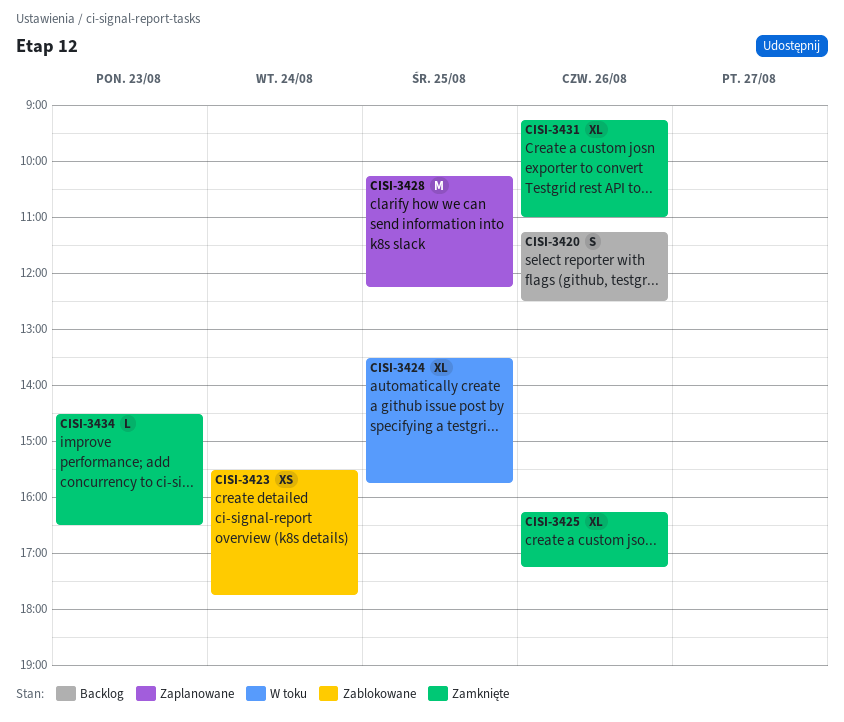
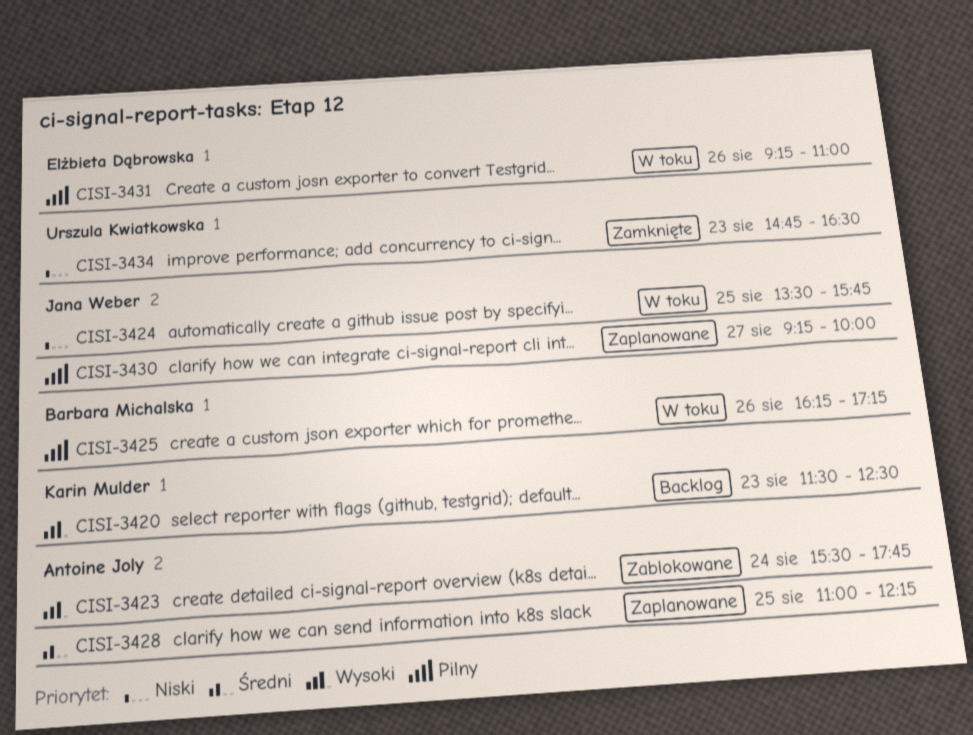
CISI-3420, day: Aug 26 -> Aug 23
CISI-3420, begins: 11:15 -> 11:30
CISI-3425, status: Zamknięte -> W toku
CISI-3428, begins: 10:15 -> 11:00
CISI-3430: none -> present
CISI-3431, status: Zamknięte -> W toku
CISI-3434, begins: 14:30 -> 14:45

